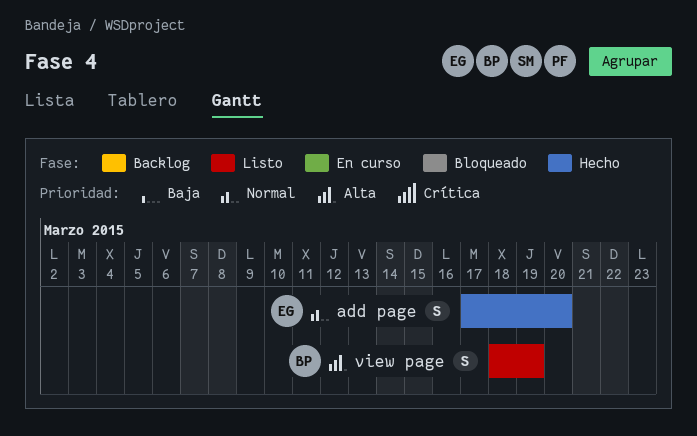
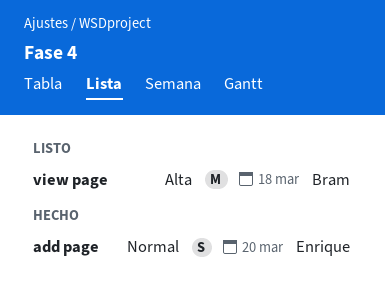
view page, estimate: S -> M
view page, due: Mar 19 -> Mar 18

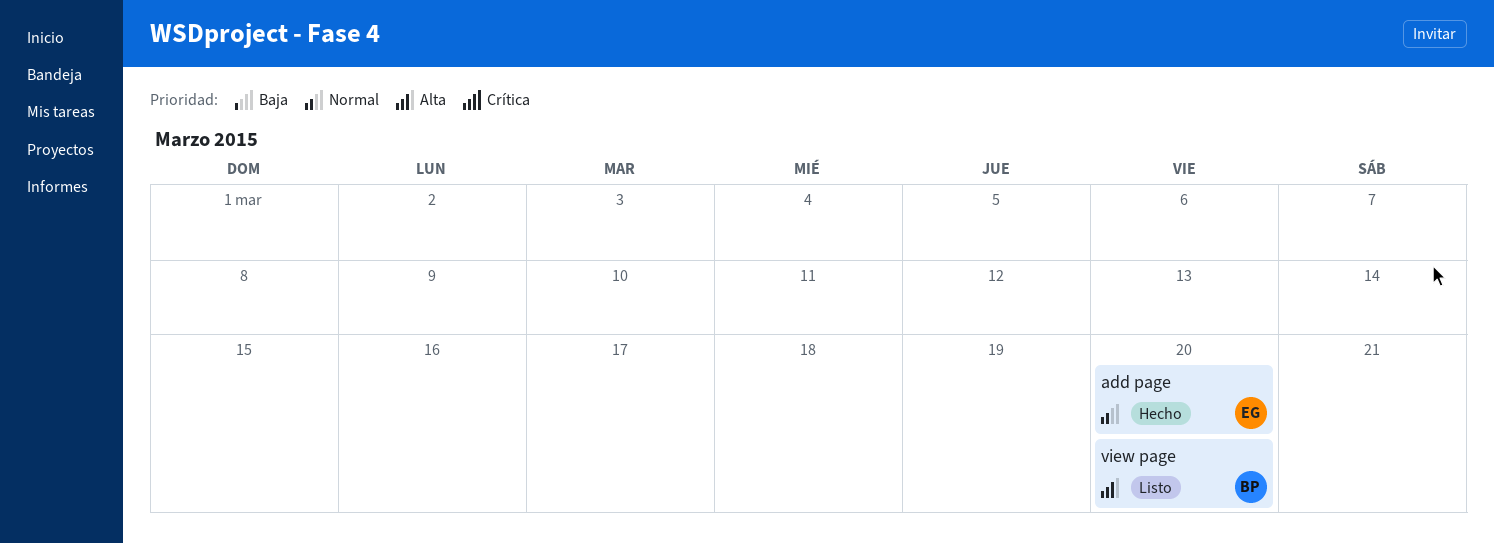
view page, due: Mar 18 -> Mar 20

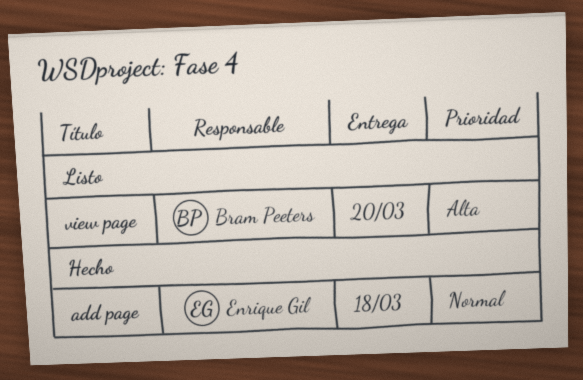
add page, due: Mar 20 -> Mar 18

